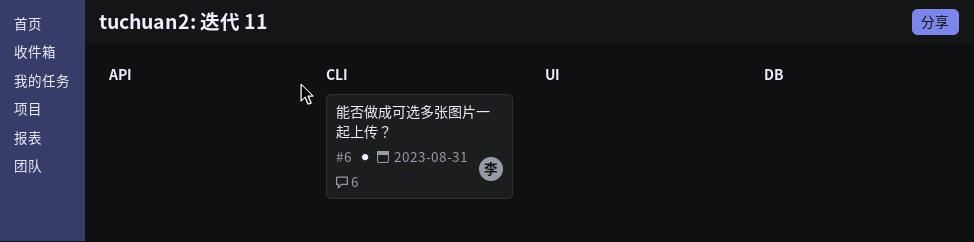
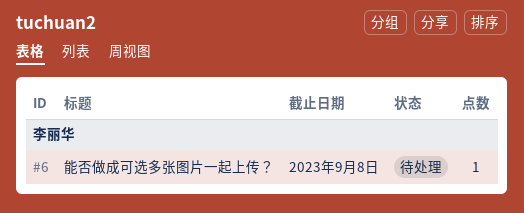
#6, due: Aug 31 -> Sep 8

